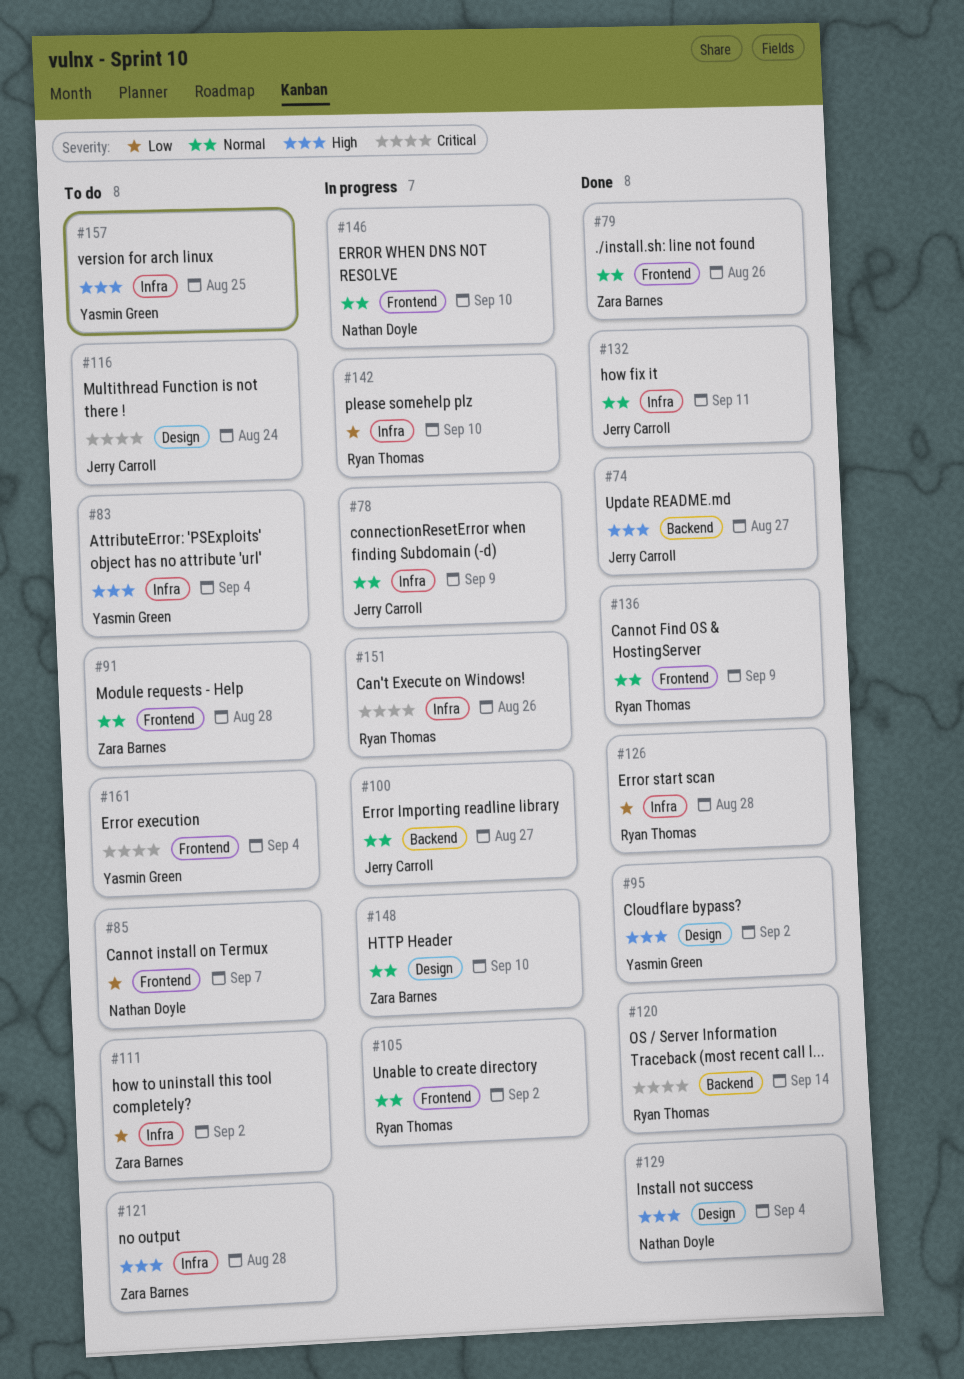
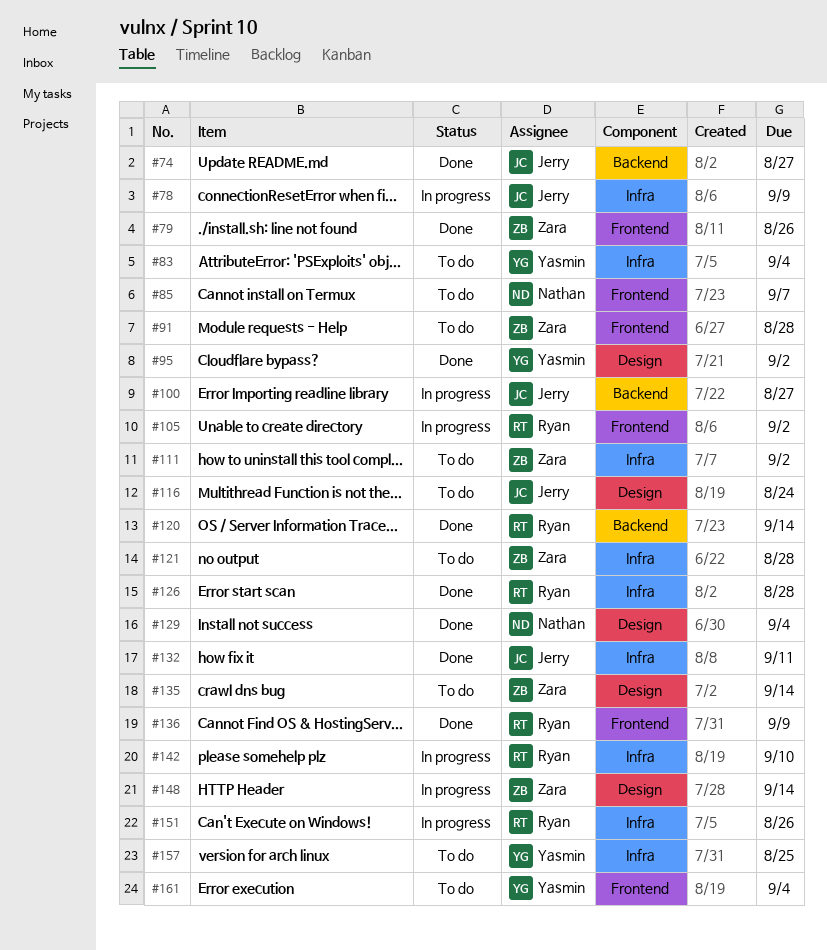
#135: none -> present
#146: present -> none
#148, due: Sep 10 -> Sep 14

